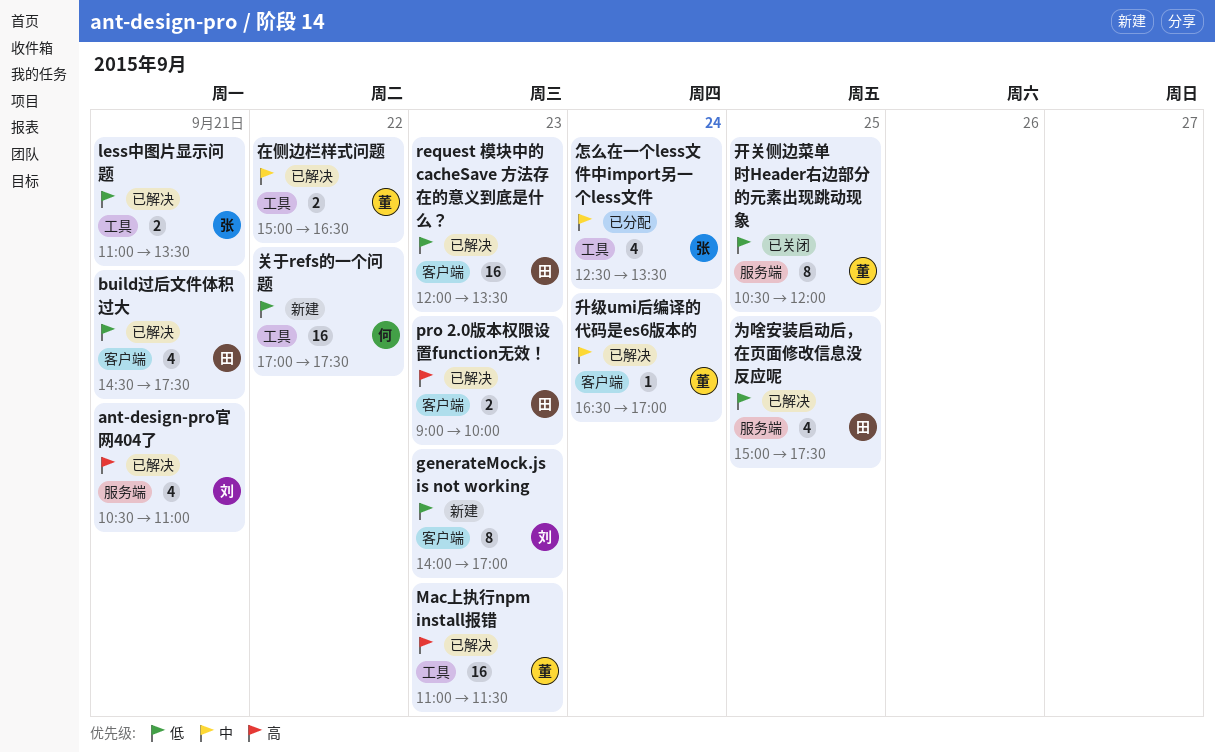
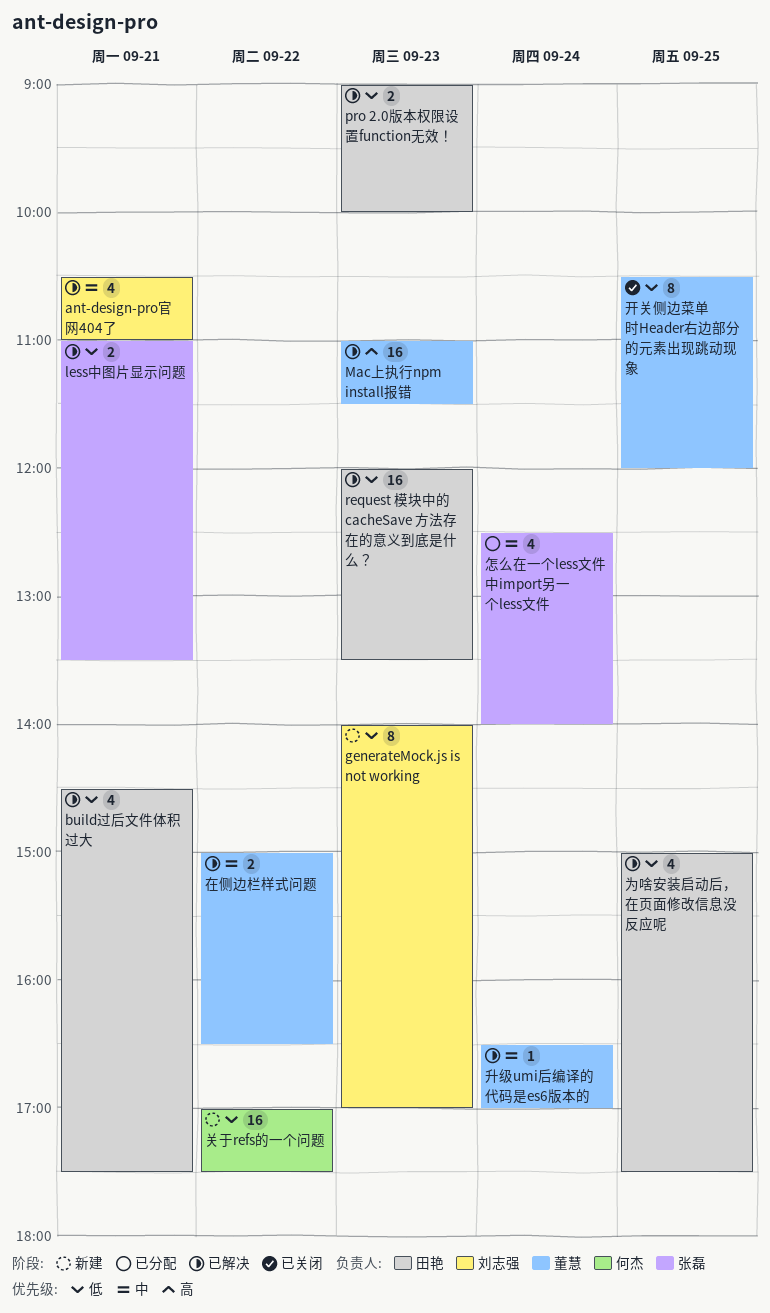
ant-design-pro官网404了, priority: 高 -> 中
pro 2.0版本权限设置function无效！, priority: 高 -> 低
怎么在一个less文件中import另一个less文件, ends: 13:30 -> 14:00

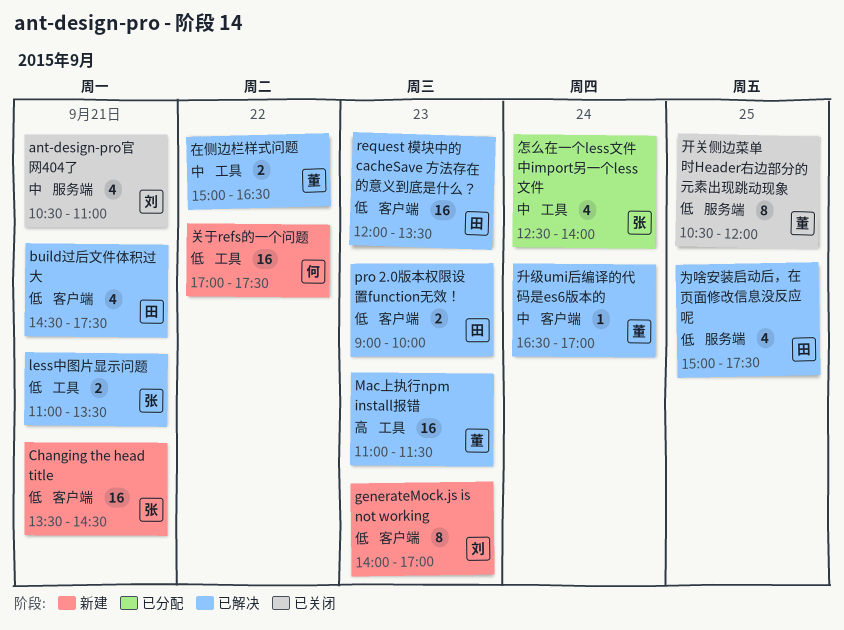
ant-design-pro官网404了, status: 已解决 -> 已关闭
Changing the head title: none -> present

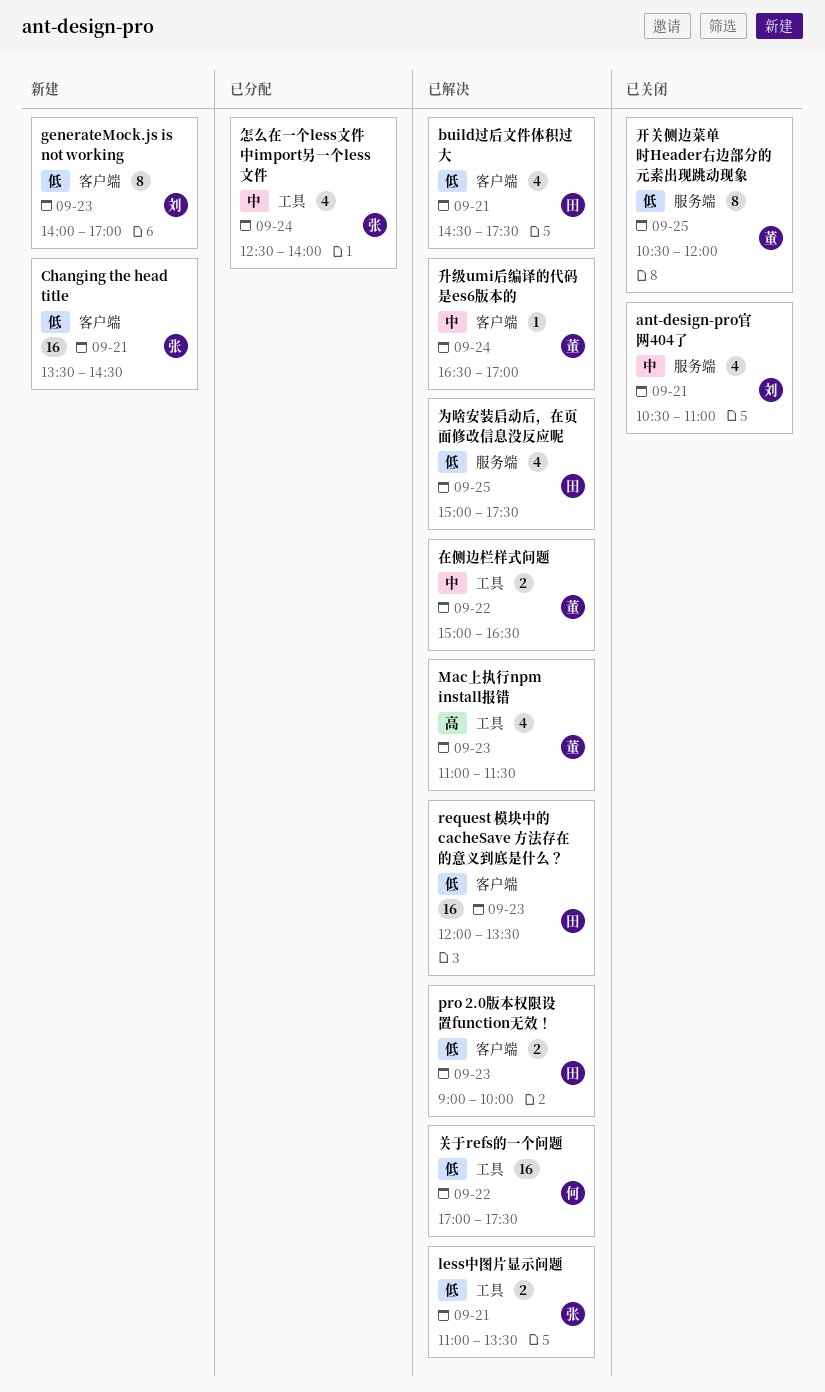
Mac上执行npm install报错, estimate: 16 -> 4
关于refs的一个问题, status: 新建 -> 已解决

